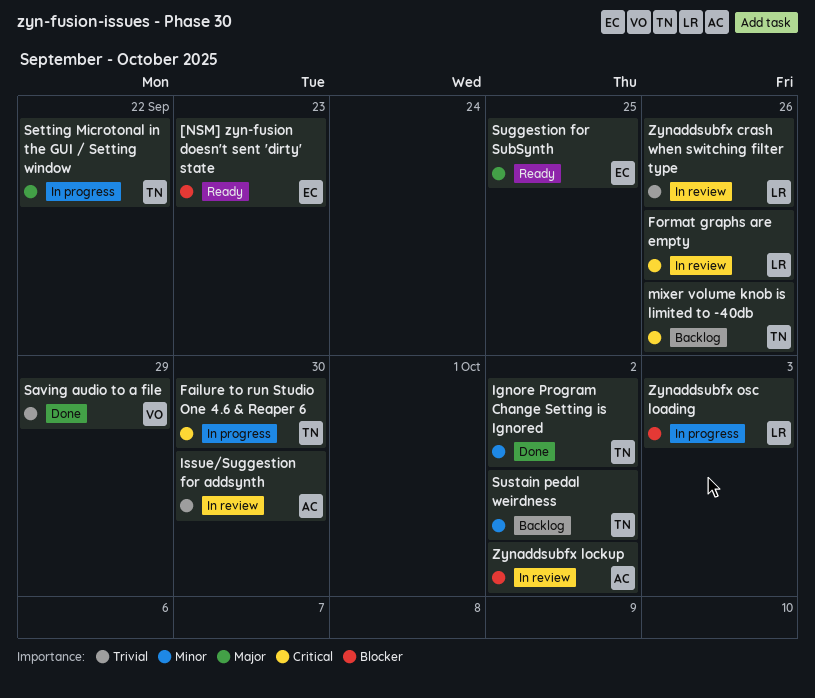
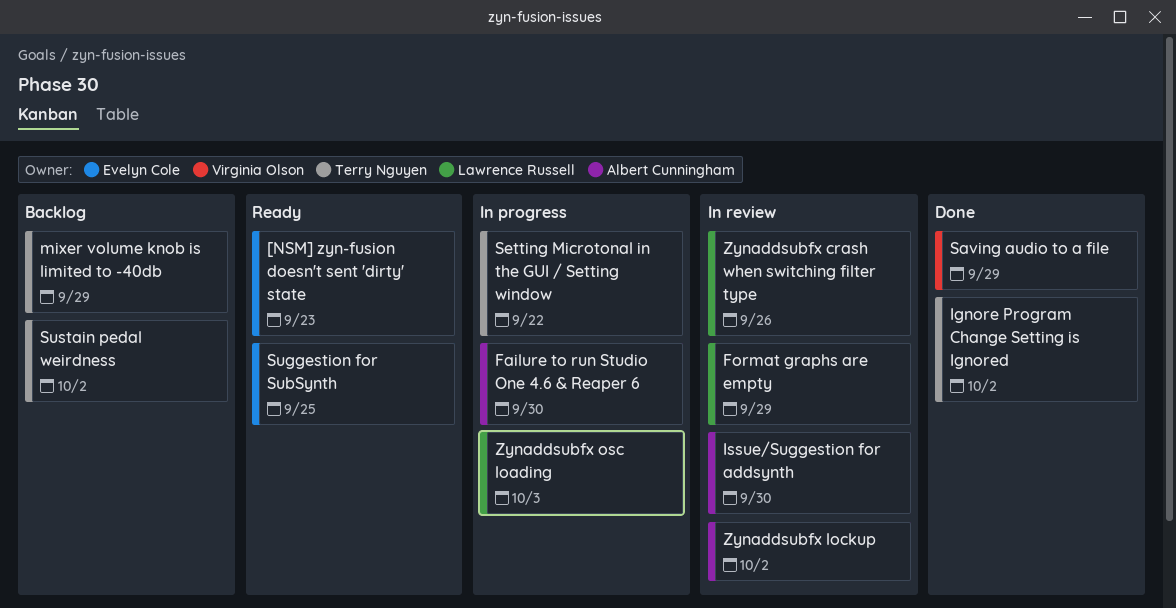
Failure to run Studio One 4.6 & Reaper 6, owner: Terry Nguyen -> Albert Cunningham
Format graphs are empty, due: Sep 26 -> Sep 29
mixer volume knob is limited to -40db, due: Sep 26 -> Sep 29

